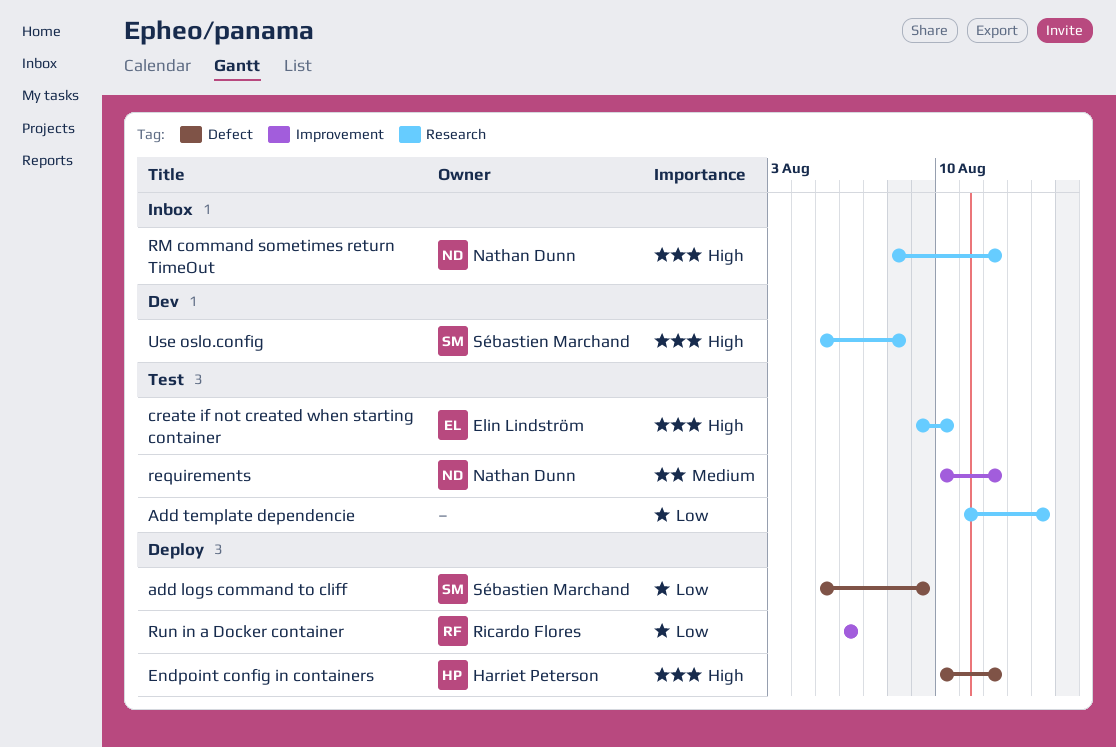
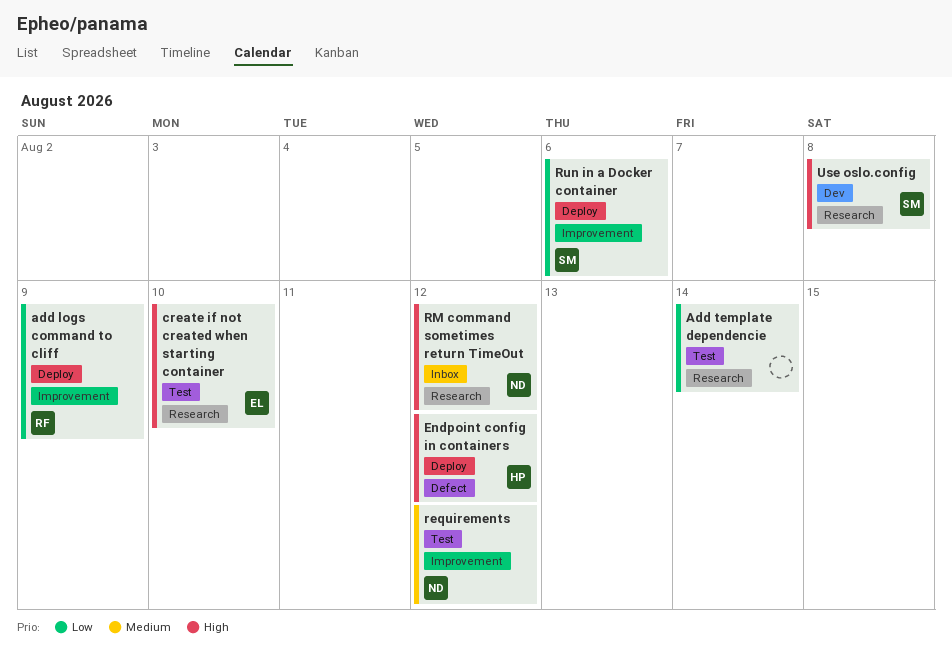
add logs command to cliff, owner: Sébastien Marchand -> Ricardo Flores
add logs command to cliff, label: Defect -> Improvement
Run in a Docker container, owner: Ricardo Flores -> Sébastien Marchand

